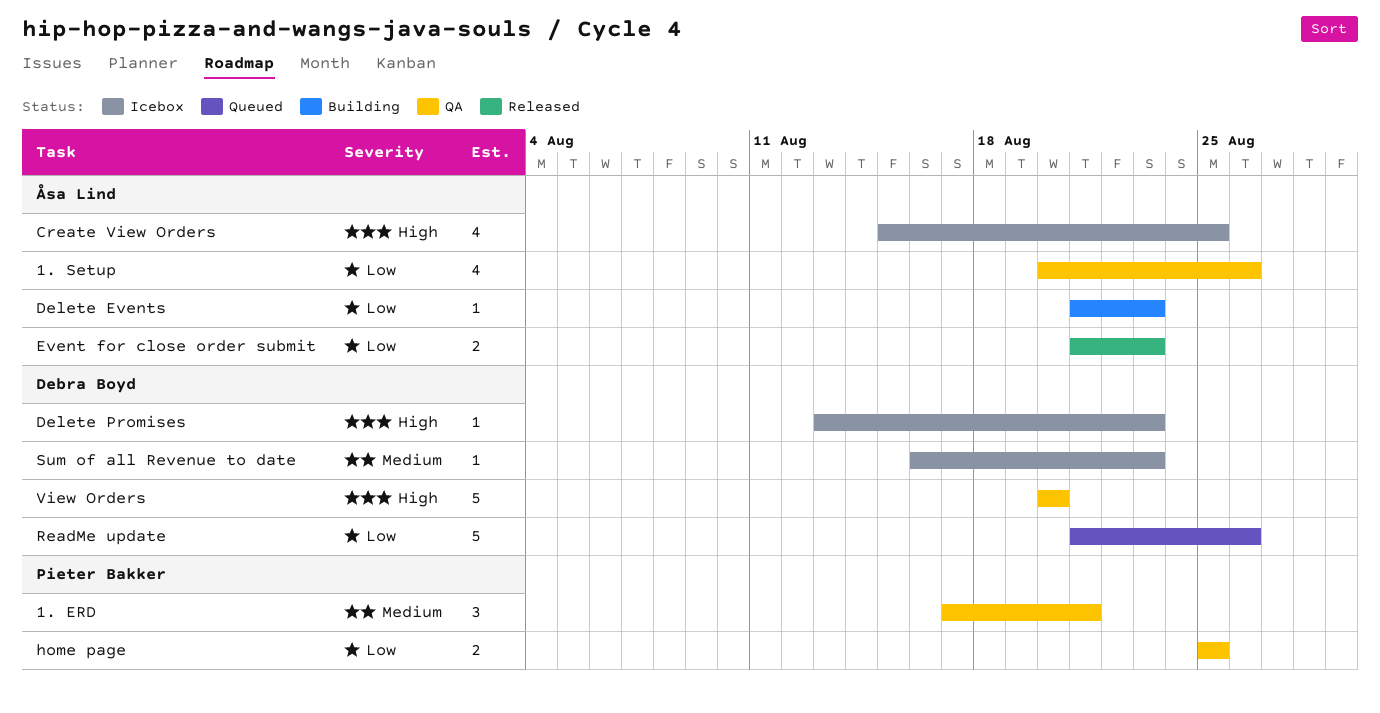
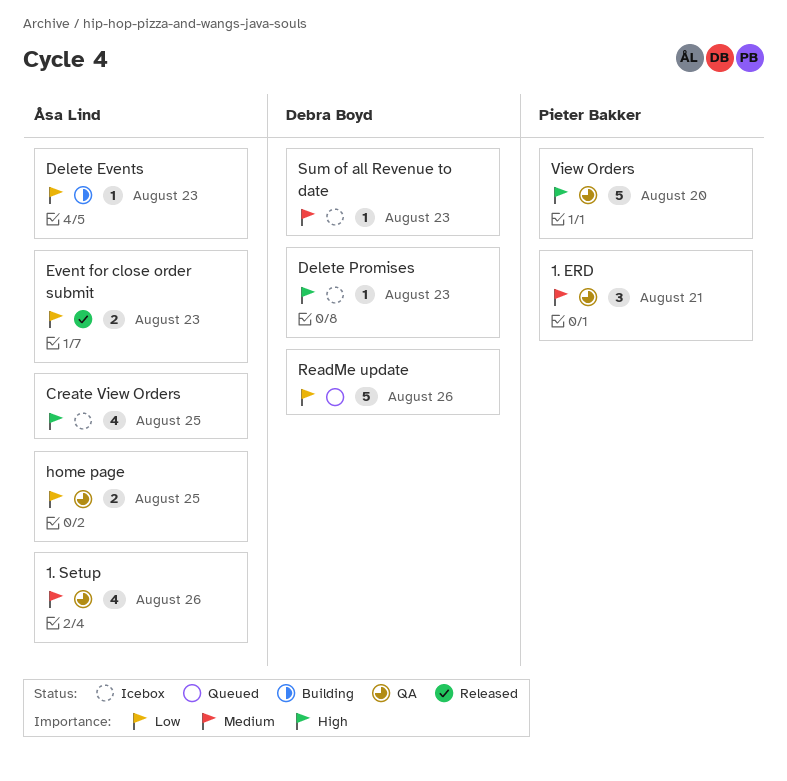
1. Setup, priority: Low -> Medium
home page, owner: Pieter Bakker -> Åsa Lind
View Orders, owner: Debra Boyd -> Pieter Bakker

